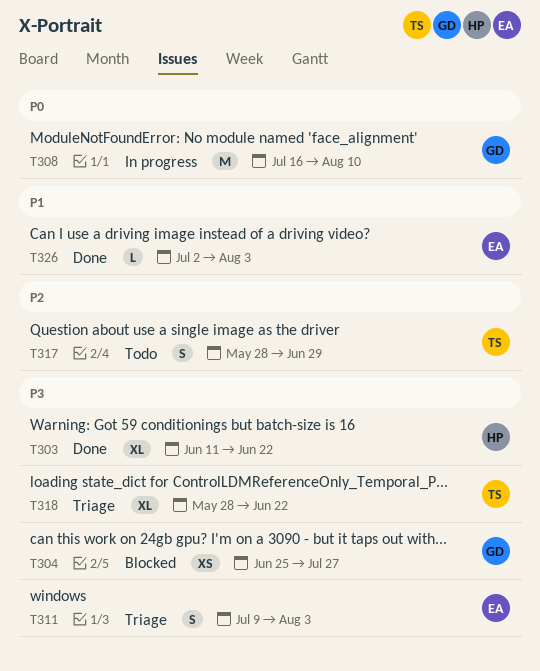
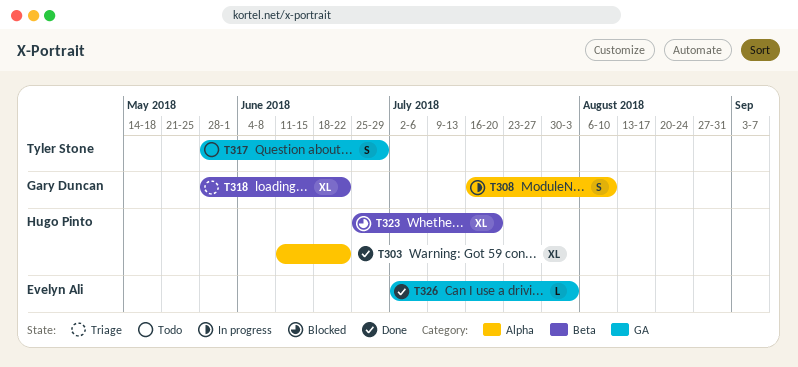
T304: present -> none
T308, estimate: M -> S
T311: present -> none
T318, owner: Tyler Stone -> Gary Duncan
T323: none -> present

